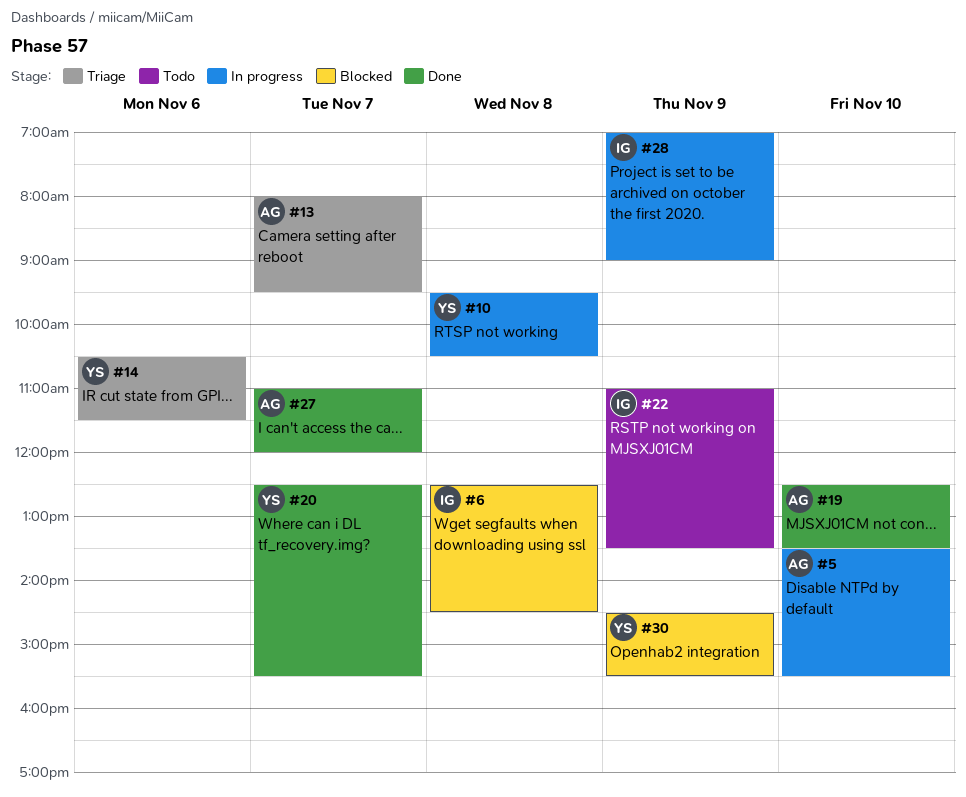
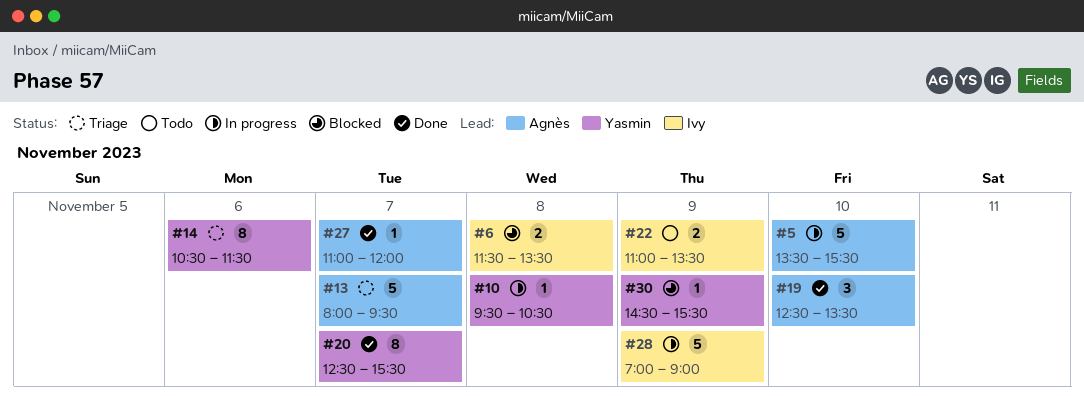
#6, begins: 12:30 -> 11:30
#6, ends: 14:30 -> 13:30

